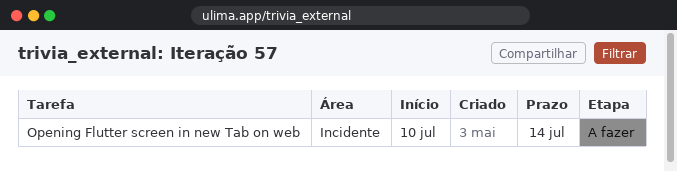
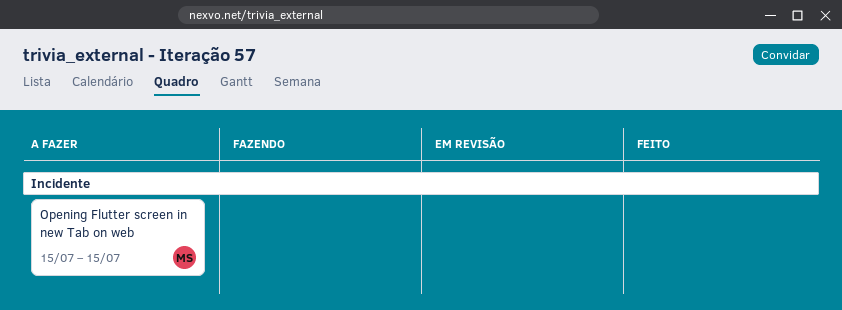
Opening Flutter screen in new Tab on web, start: Jul 10 -> Jul 15
Opening Flutter screen in new Tab on web, due: Jul 14 -> Jul 15

